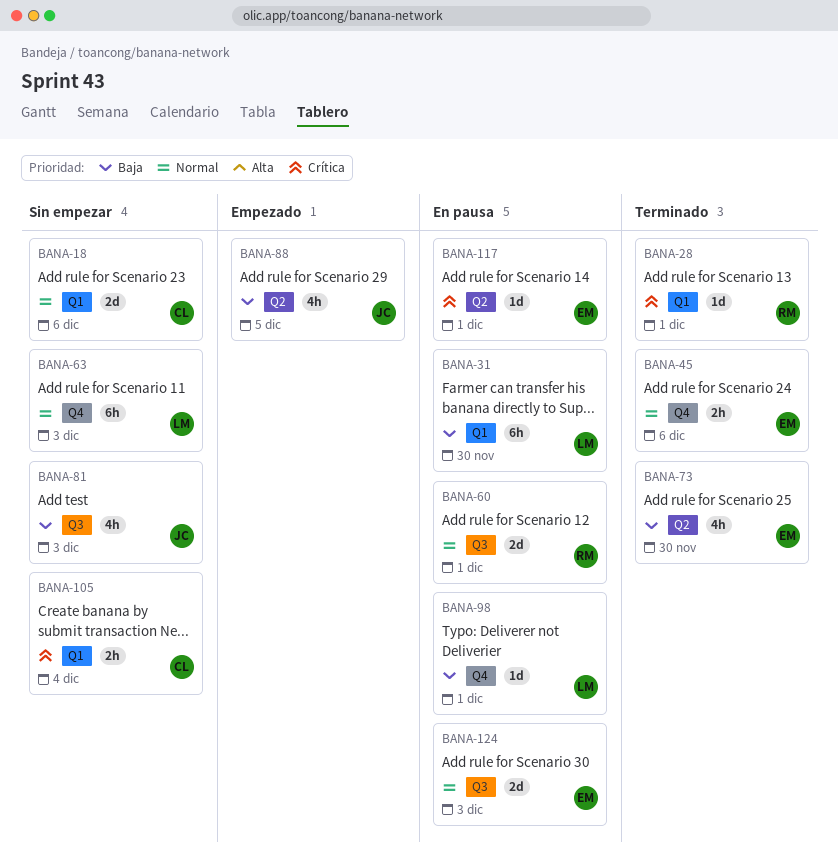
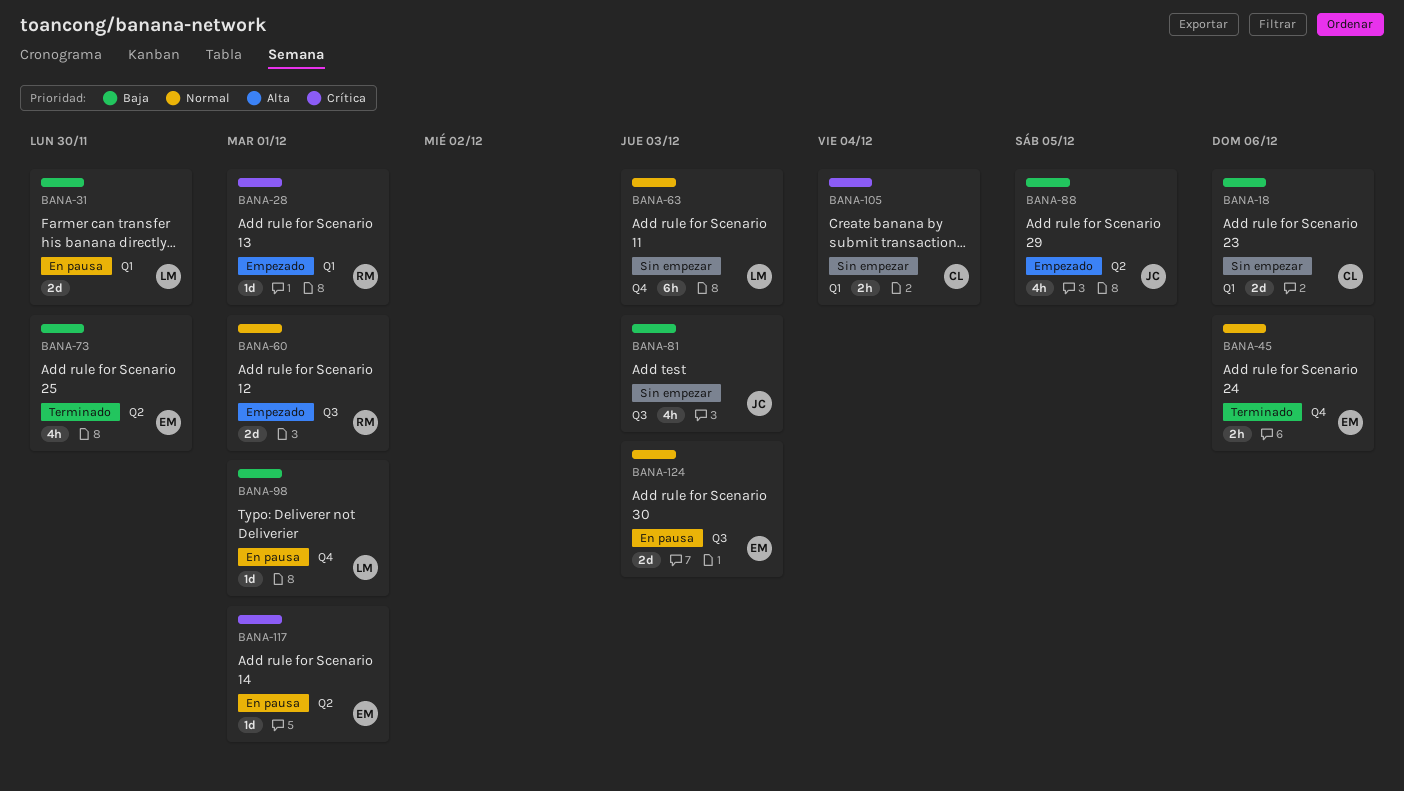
BANA-18, priority: Normal -> Baja
BANA-28, status: Terminado -> Empezado
BANA-31, estimate: 6h -> 2d
BANA-60, status: En pausa -> Empezado

